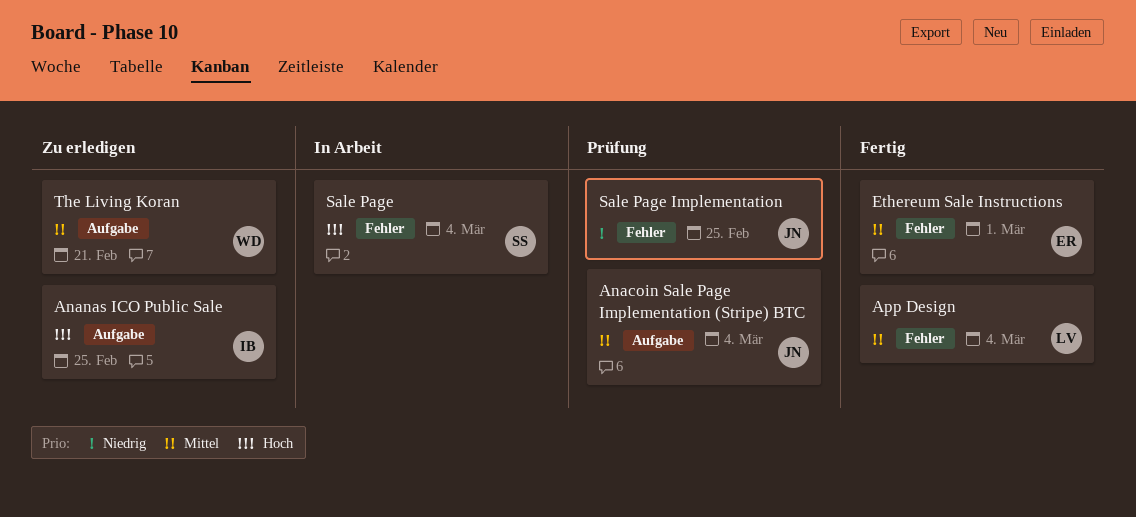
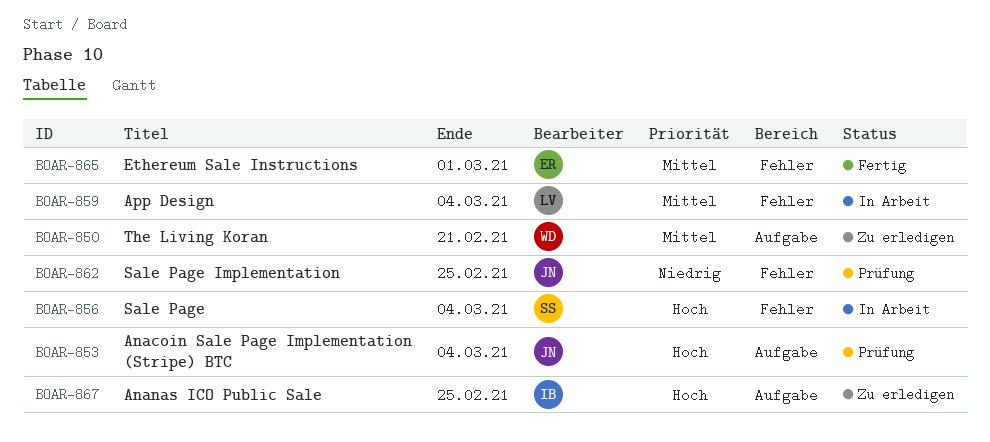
Anacoin Sale Page Implementation (Stripe) BTC, priority: Mittel -> Hoch
App Design, status: Fertig -> In Arbeit

